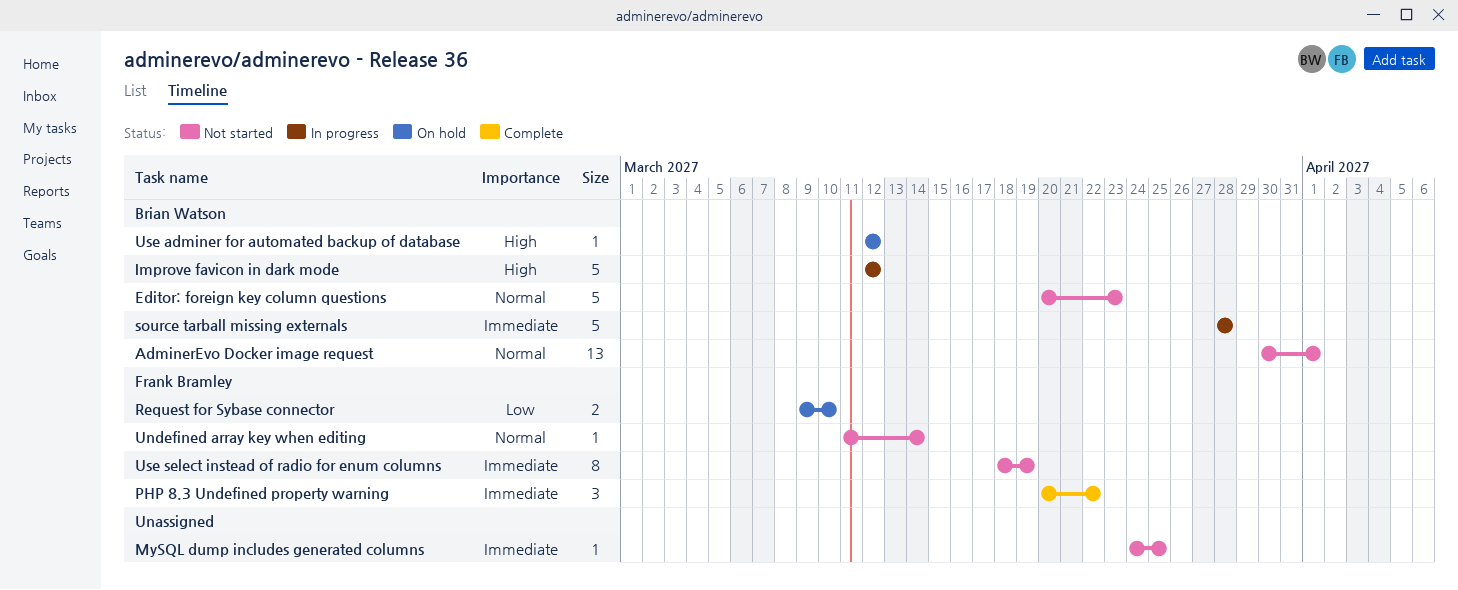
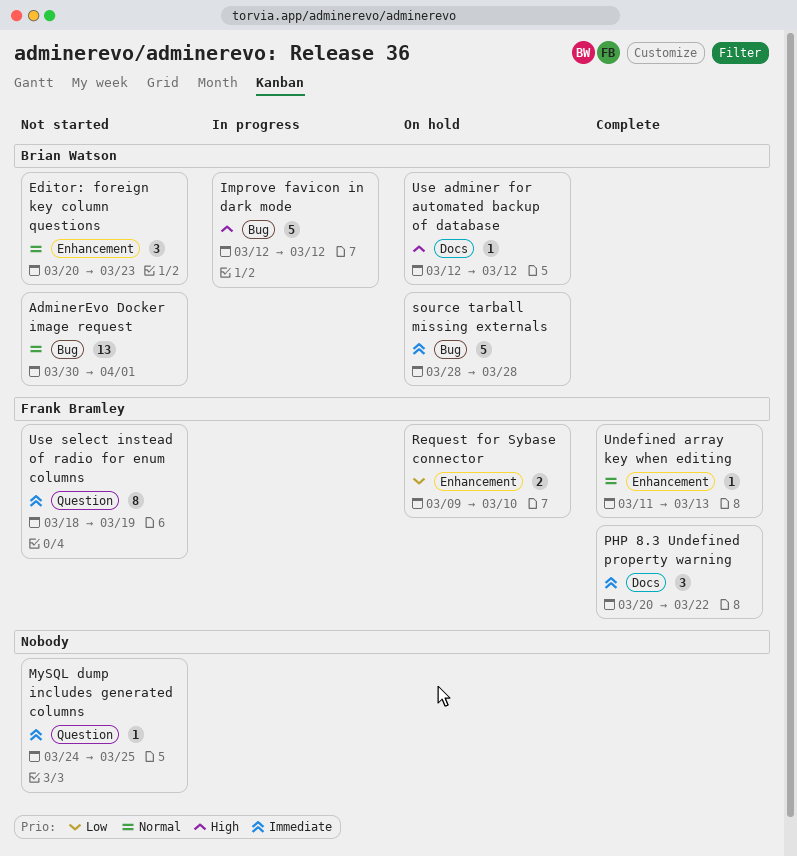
Editor: foreign key column questions, estimate: 5 -> 3
source tarball missing externals, status: In progress -> On hold
Undefined array key when editing, status: Not started -> Complete
Undefined array key when editing, due: Mar 14 -> Mar 13

